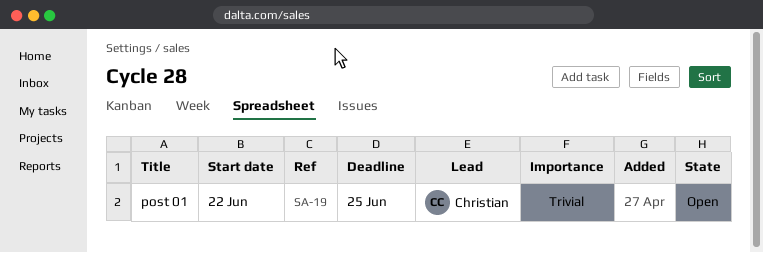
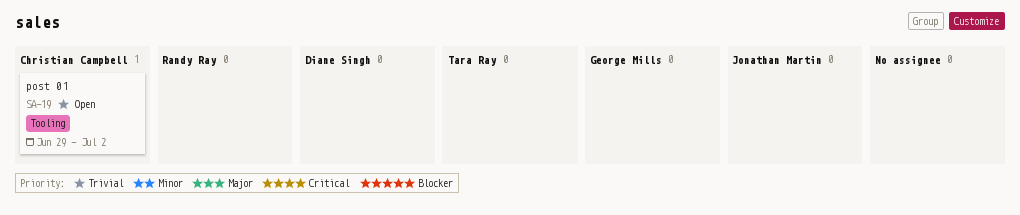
SA-19, start: Jun 22 -> Jun 29
SA-19, due: Jun 25 -> Jul 2

